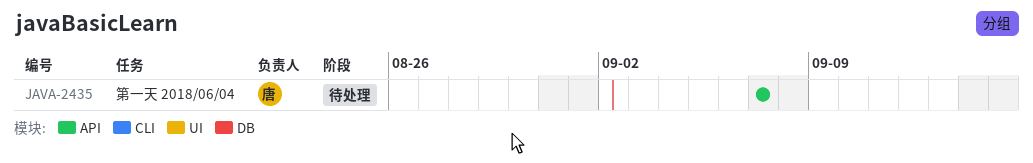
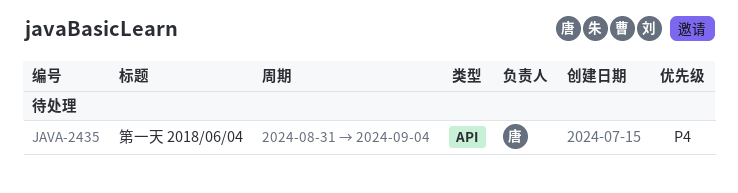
JAVA-2435, start: Sep 7 -> Aug 31
JAVA-2435, due: Sep 7 -> Sep 4

